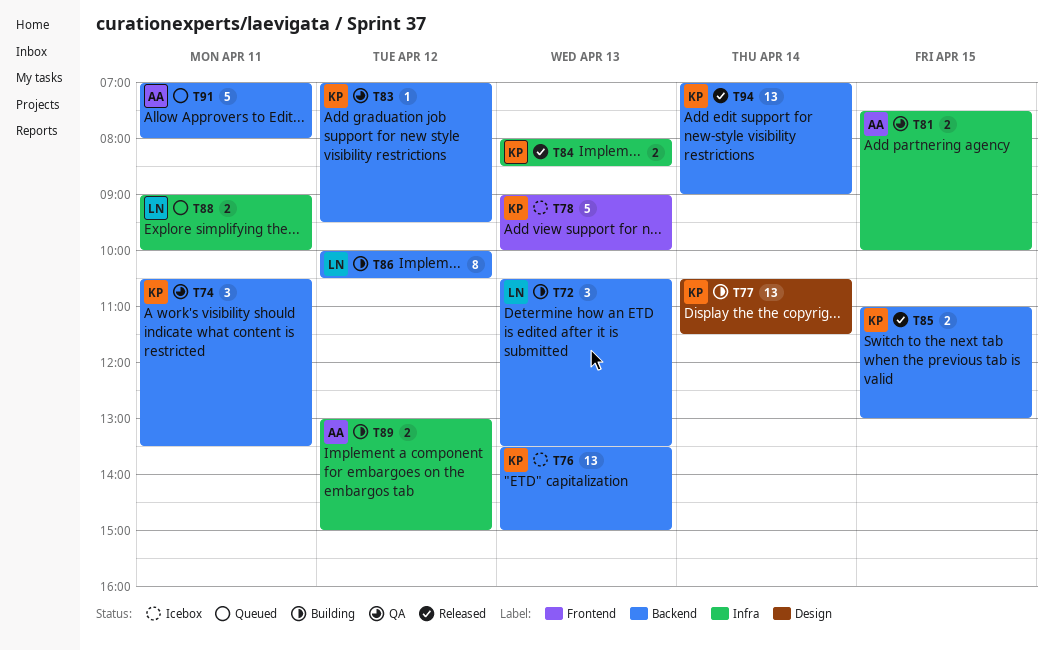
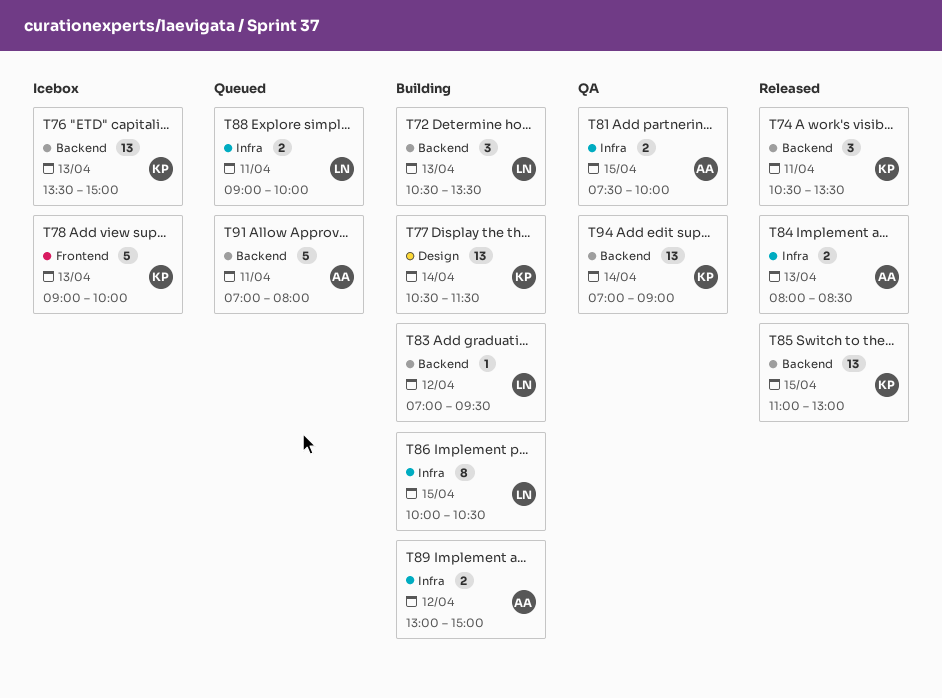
T74, status: QA -> Released
T83, status: QA -> Building
T83, owner: KP -> LN
T84, owner: KP -> AA
T85, estimate: 2 -> 13
T86, label: Backend -> Infra
T86, day: Apr 12 -> Apr 15
T94, status: Released -> QA

